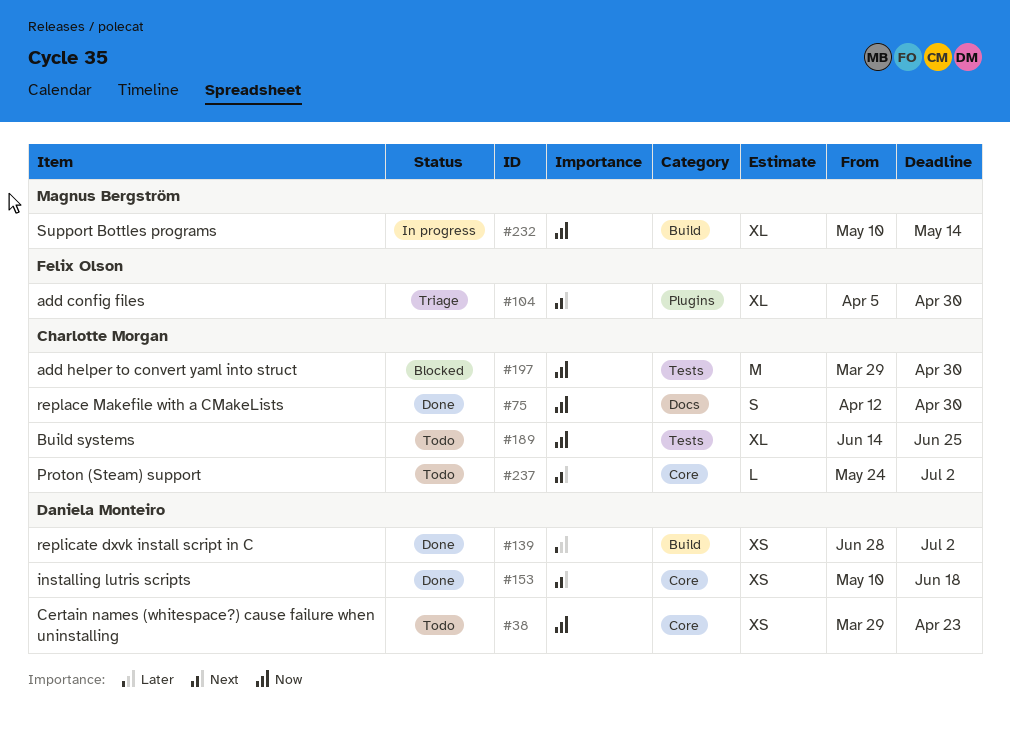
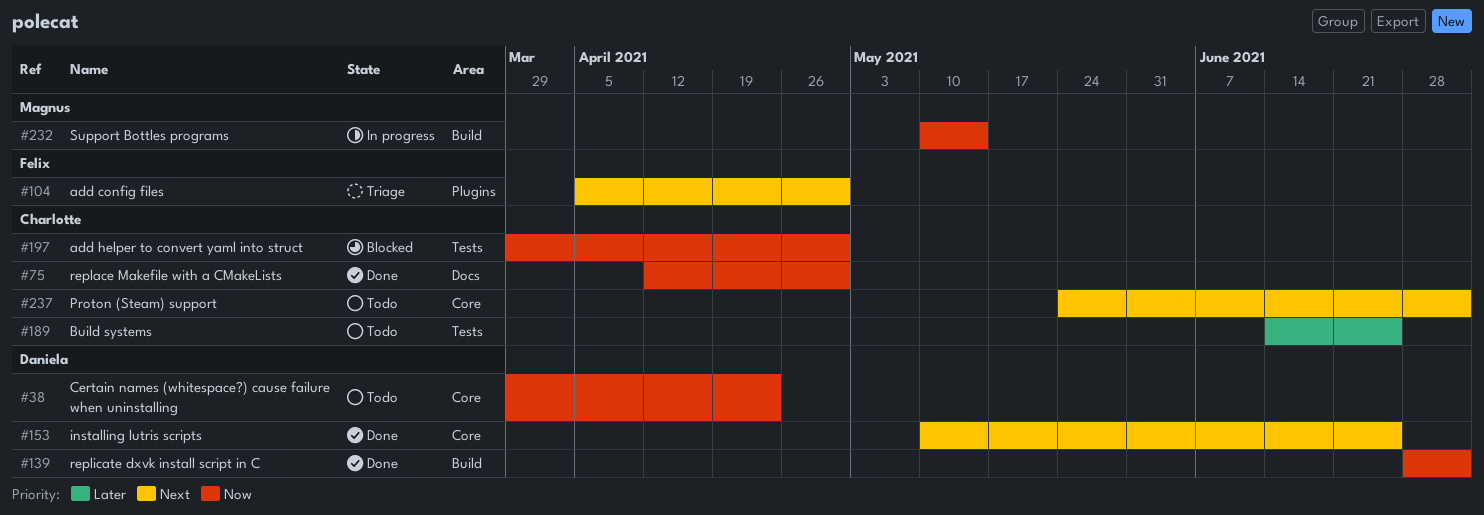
#139, priority: Later -> Now
#153, due: Jun 18 -> Jun 25
#189, priority: Now -> Later

